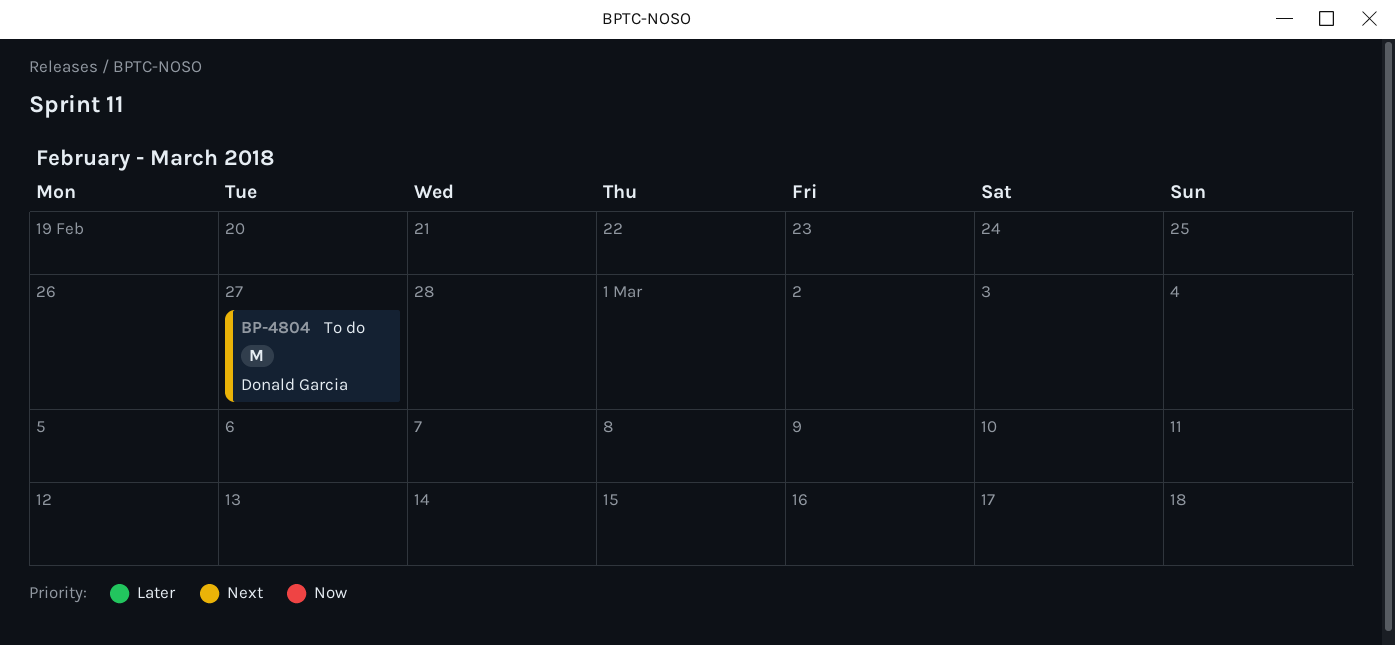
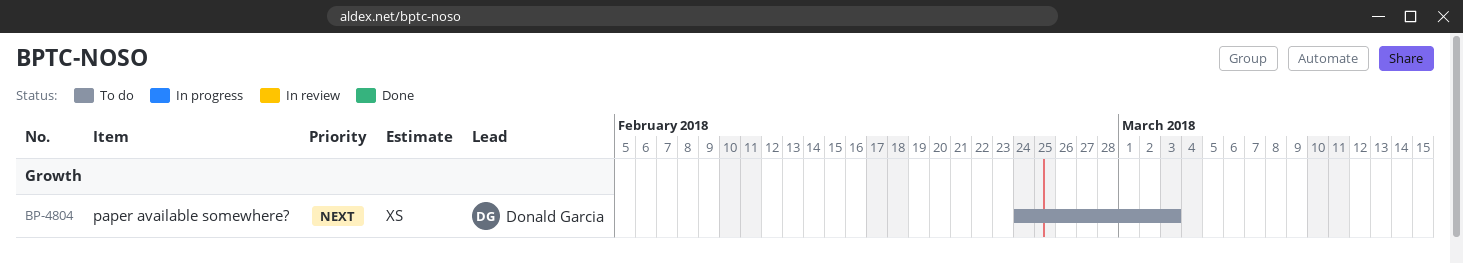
BP-4804, estimate: M -> XS
BP-4804, due: Feb 27 -> Mar 3

